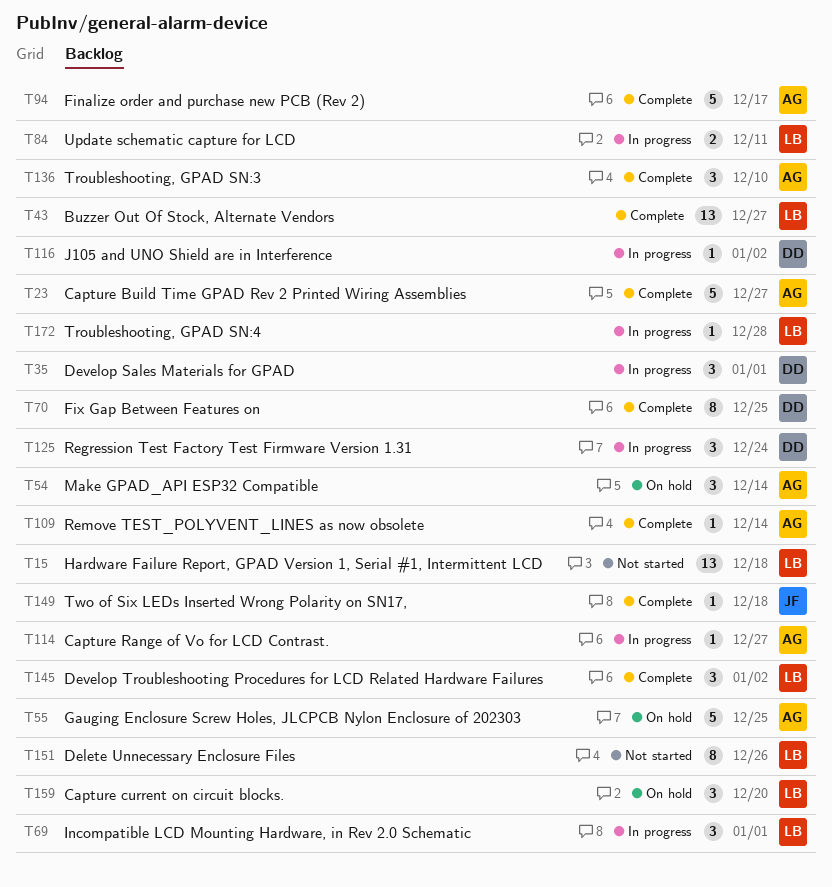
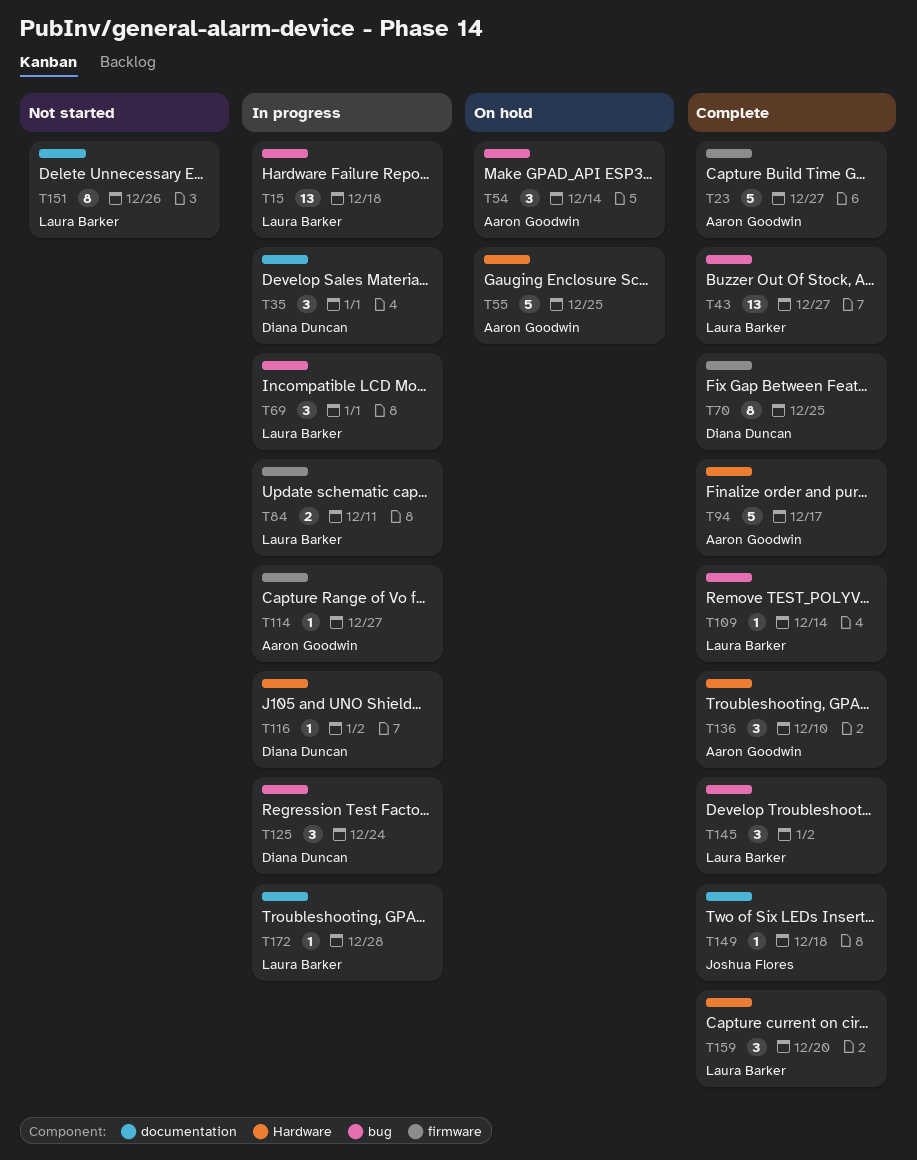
T15, status: Not started -> In progress
T109, owner: Aaron Goodwin -> Laura Barker
T159, status: On hold -> Complete

